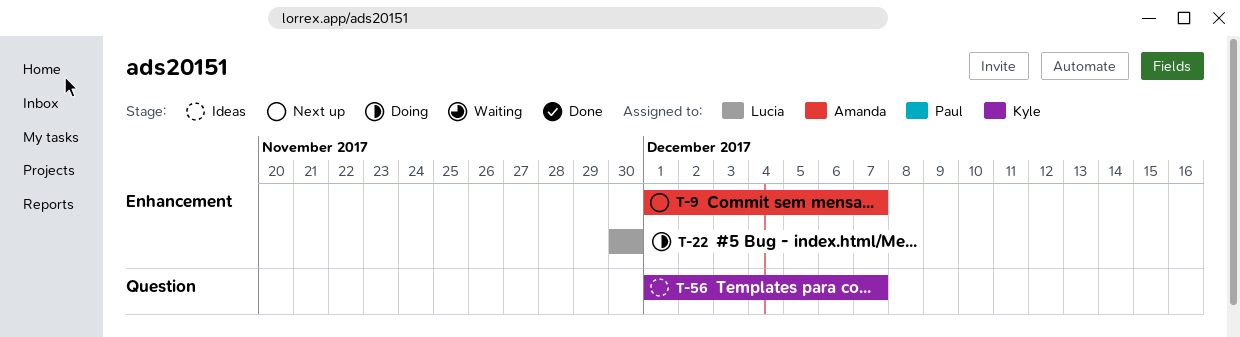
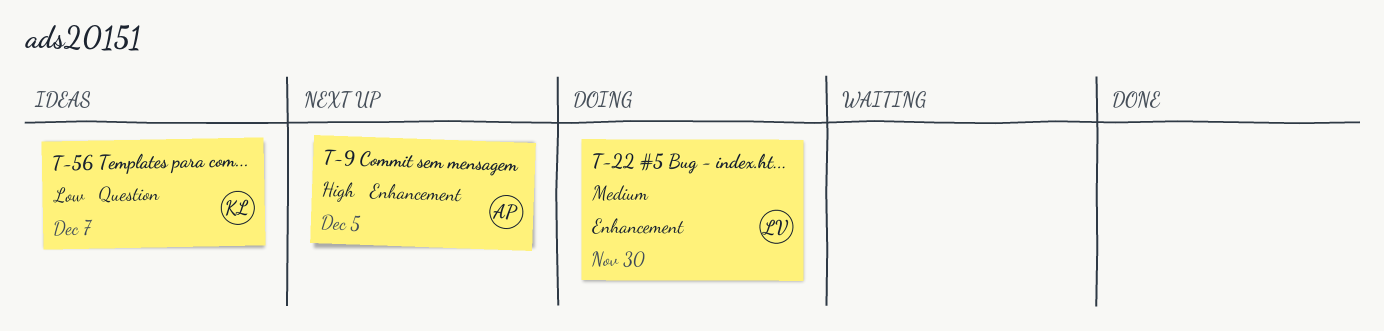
T-9, due: Dec 7 -> Dec 5

